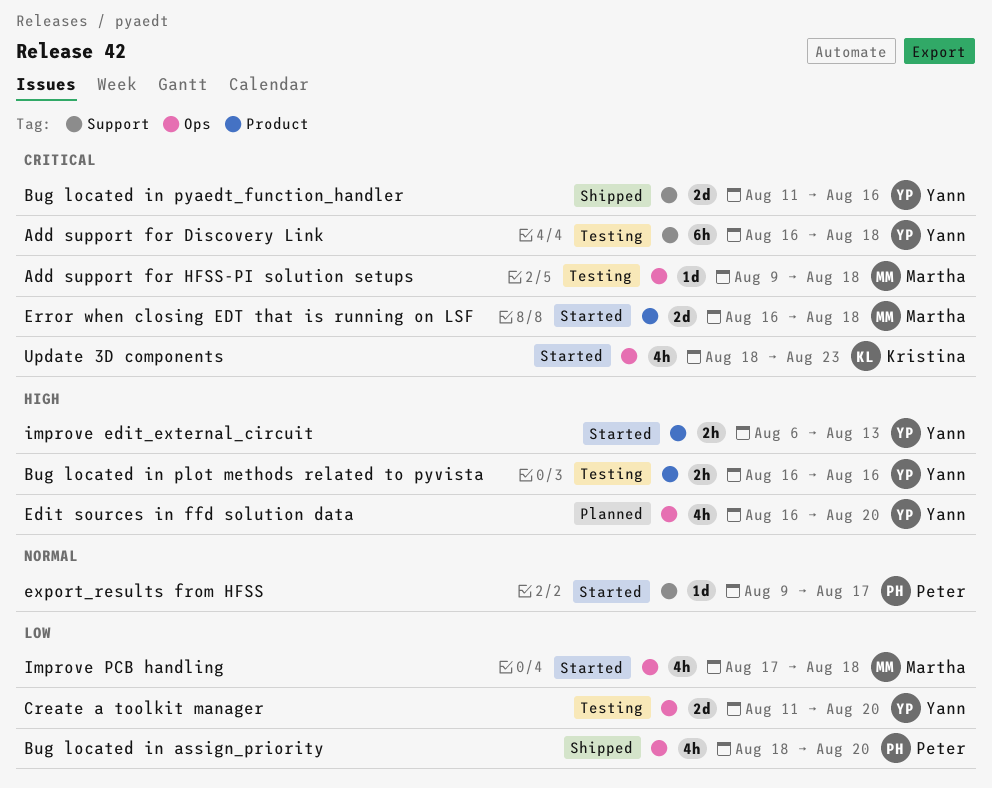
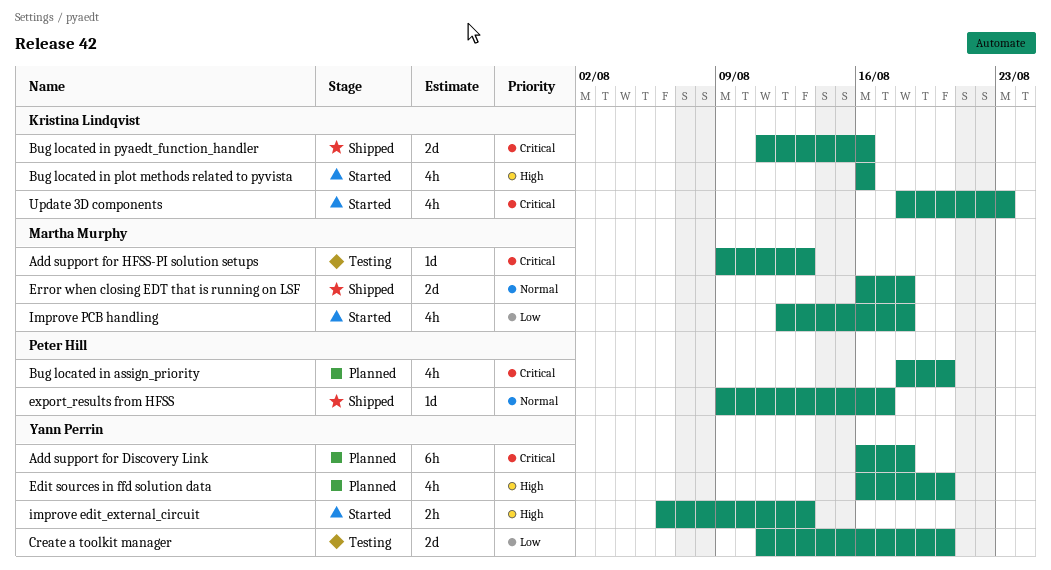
Add support for Discovery Link, status: Testing -> Planned
Add support for HFSS-PI solution setups, due: Aug 18 -> Aug 13
Bug located in assign_priority, status: Shipped -> Planned
Bug located in assign_priority, priority: Low -> Critical
Bug located in plot methods related to pyvista, status: Testing -> Started
Bug located in plot methods related to pyvista, owner: Yann Perrin -> Kristina Lindqvist
Bug located in plot methods related to pyvista, estimate: 2h -> 4h
Bug located in pyaedt_function_handler, owner: Yann Perrin -> Kristina Lindqvist
Error when closing EDT that is running on LSF, status: Started -> Shipped
Error when closing EDT that is running on LSF, priority: Critical -> Normal
export_results from HFSS, status: Started -> Shipped
Improve PCB handling, start: Aug 17 -> Aug 12

